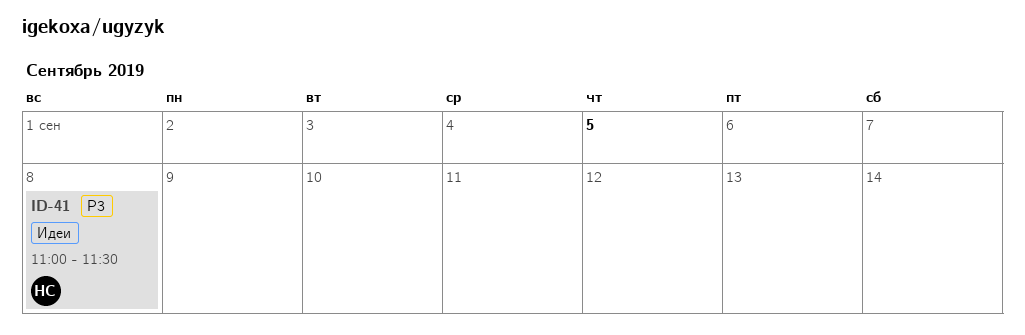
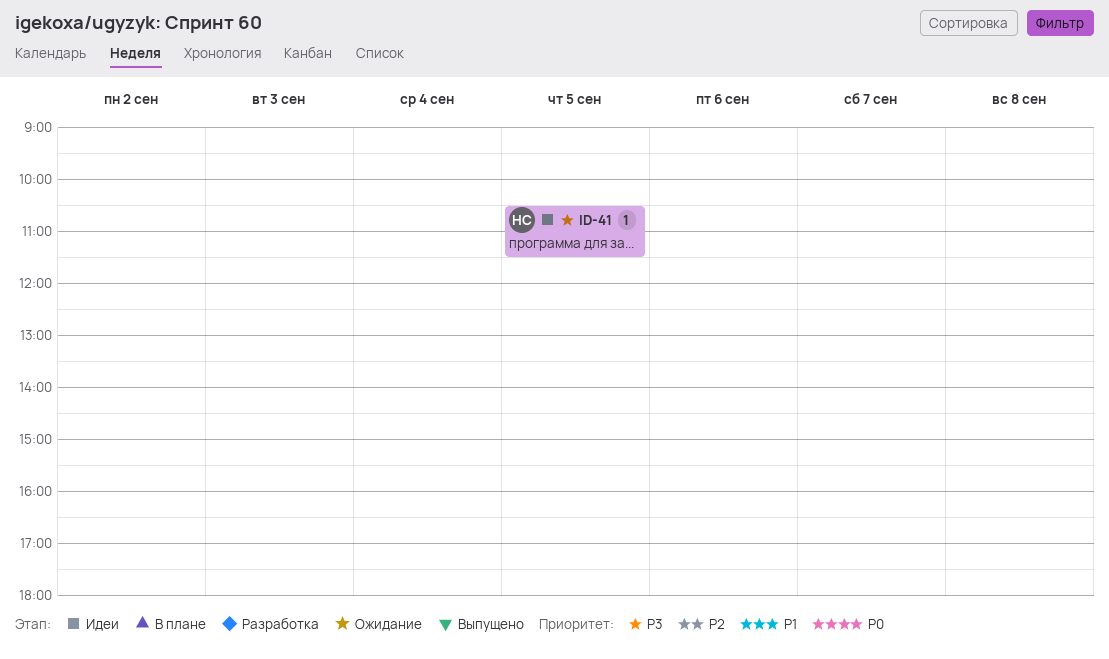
ID-41, day: Sep 8 -> Sep 5
ID-41, begins: 11:00 -> 10:30

